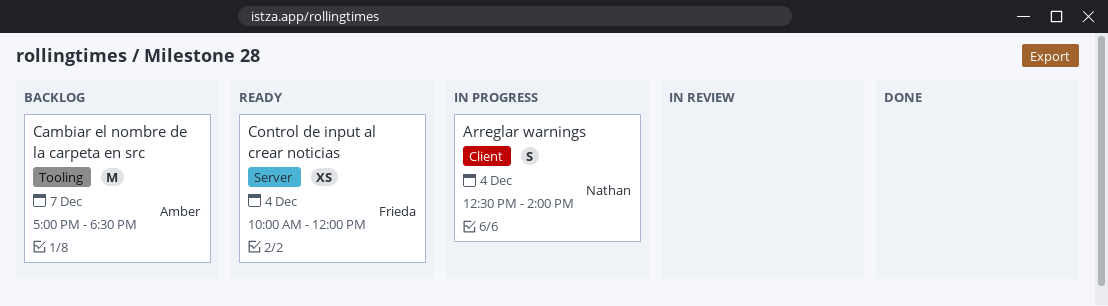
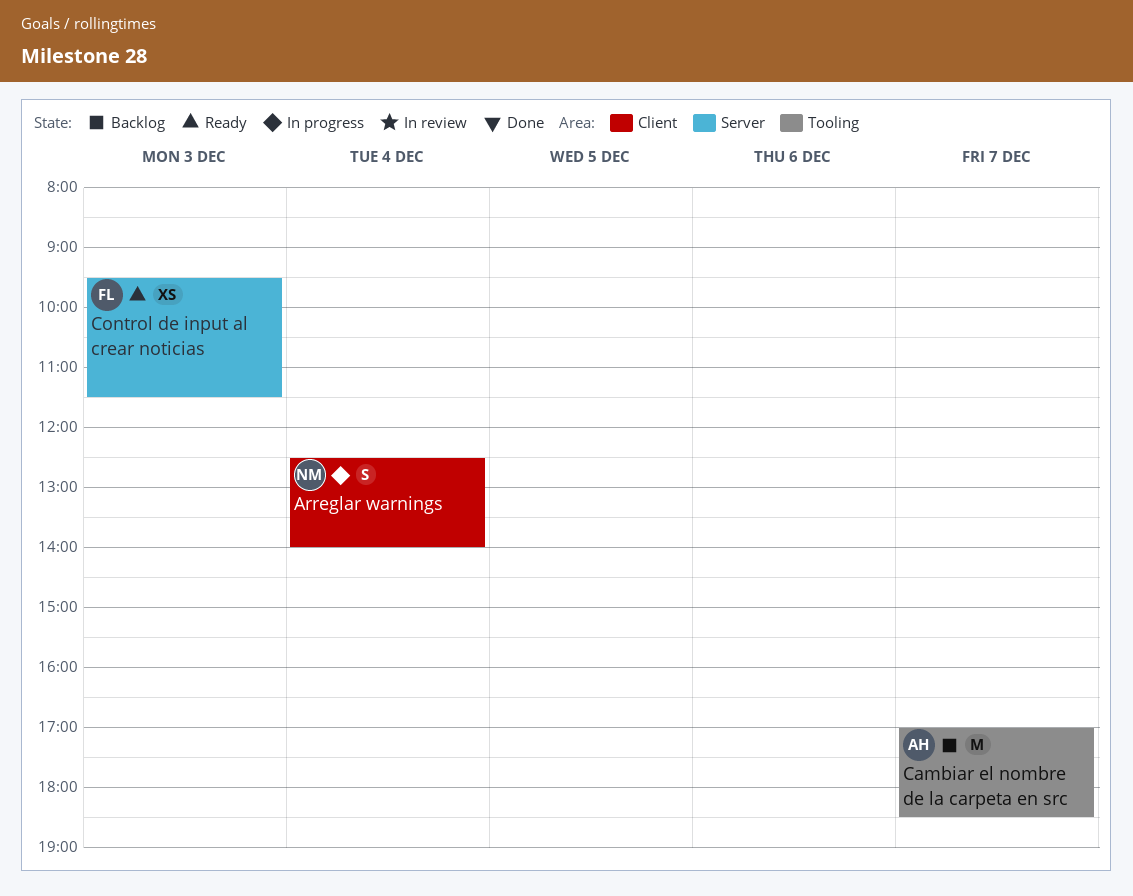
Control de input al crear noticias, day: Dec 4 -> Dec 3
Control de input al crear noticias, begins: 10:00 -> 09:30
Control de input al crear noticias, ends: 12:00 -> 11:30

